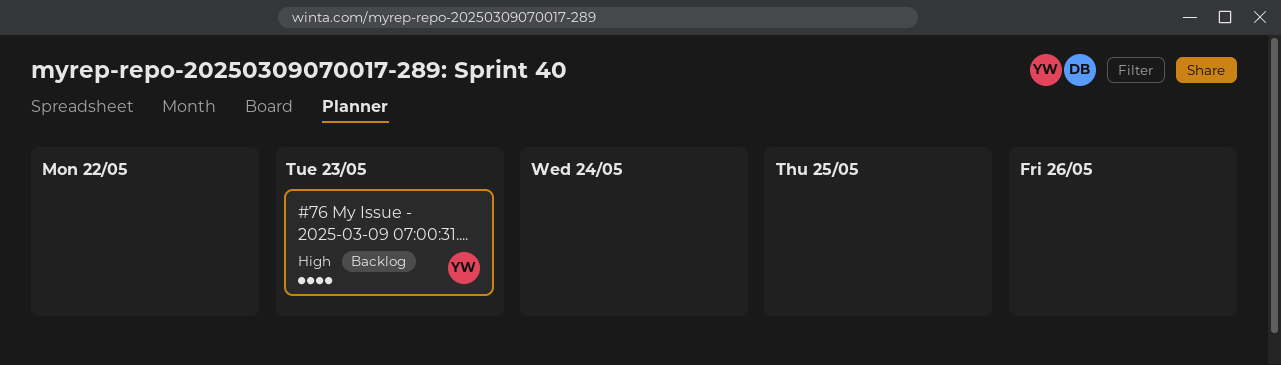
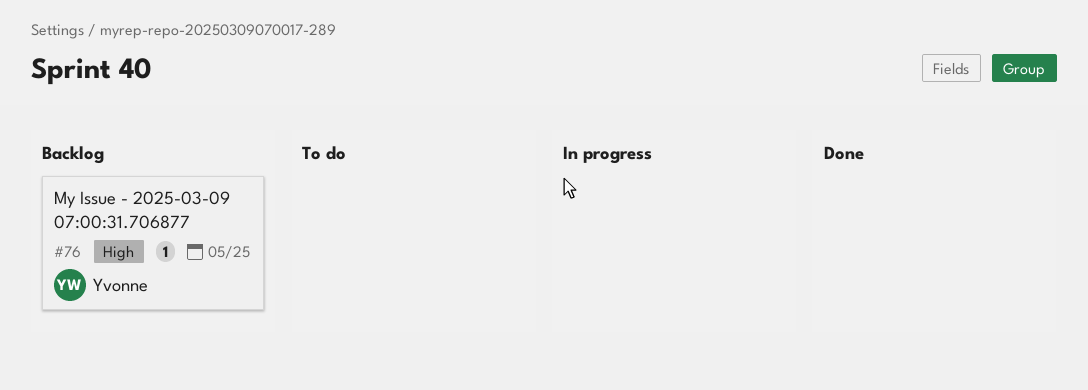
#76, estimate: 4 -> 1
#76, due: May 23 -> May 25

